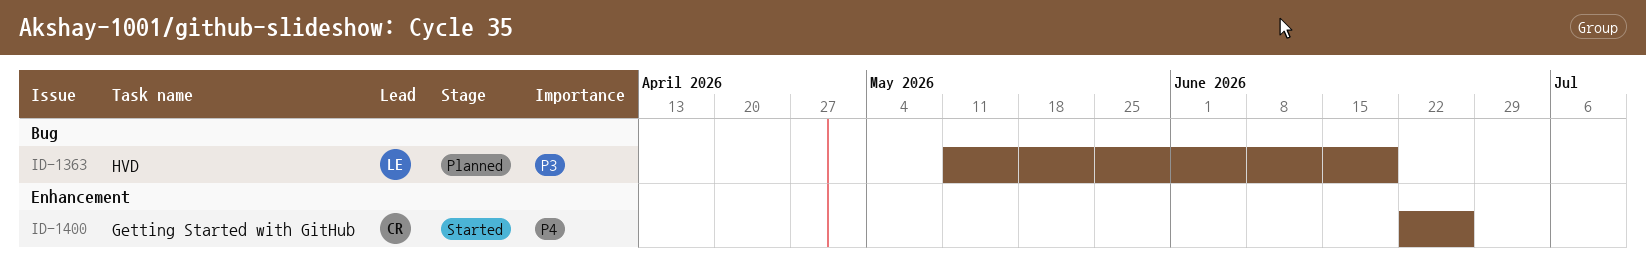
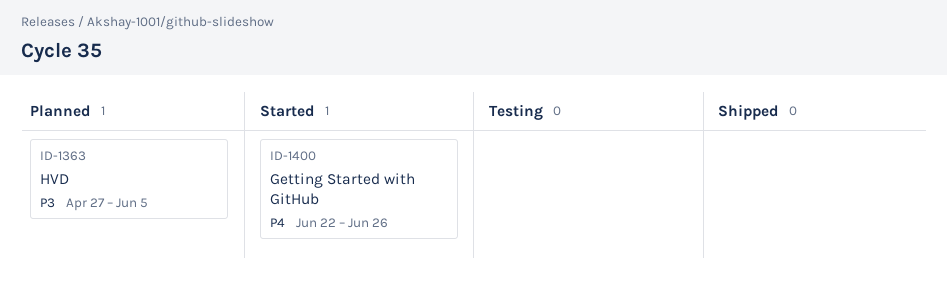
ID-1363, start: May 11 -> Apr 27
ID-1363, due: Jun 19 -> Jun 5

